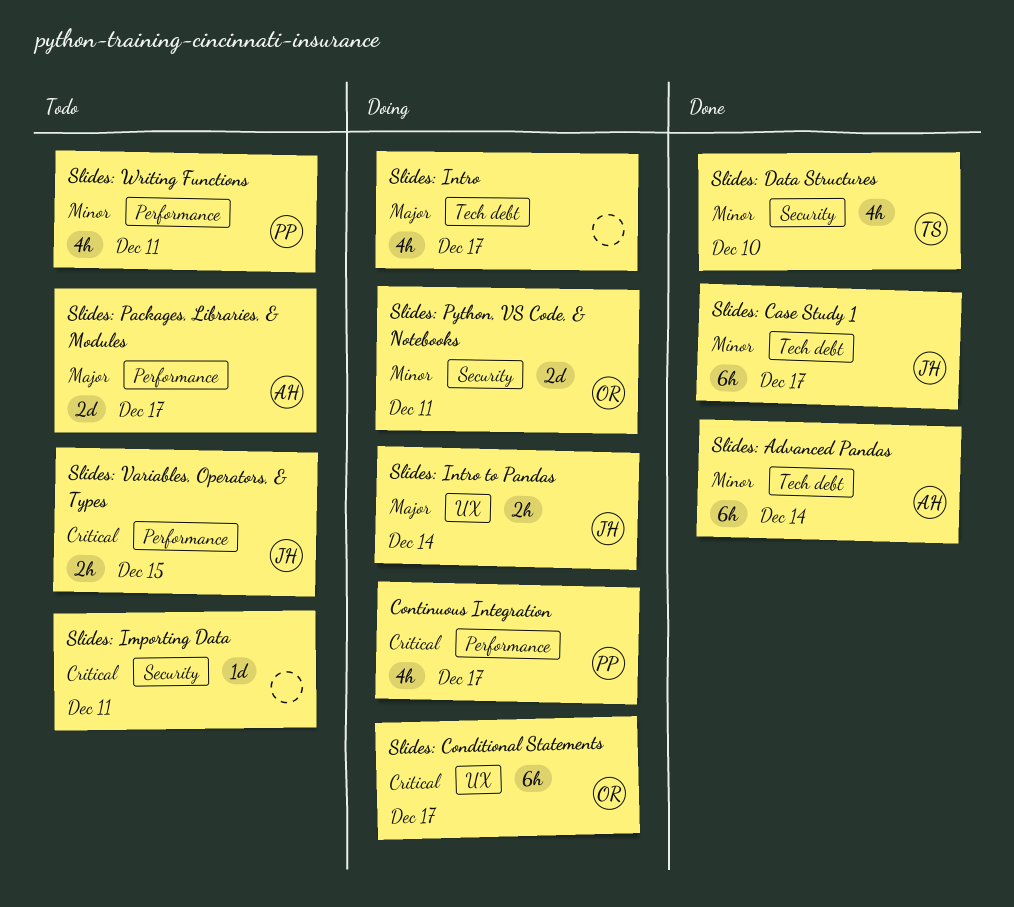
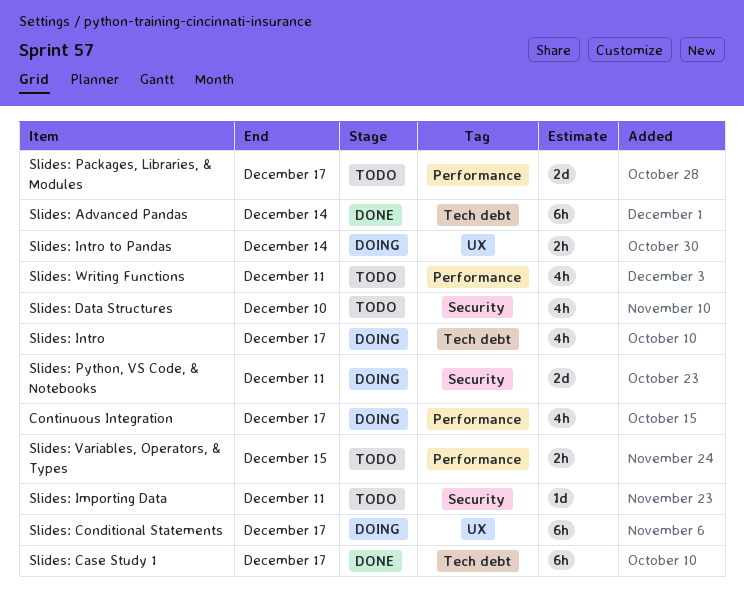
Slides: Data Structures, status: Done -> Todo

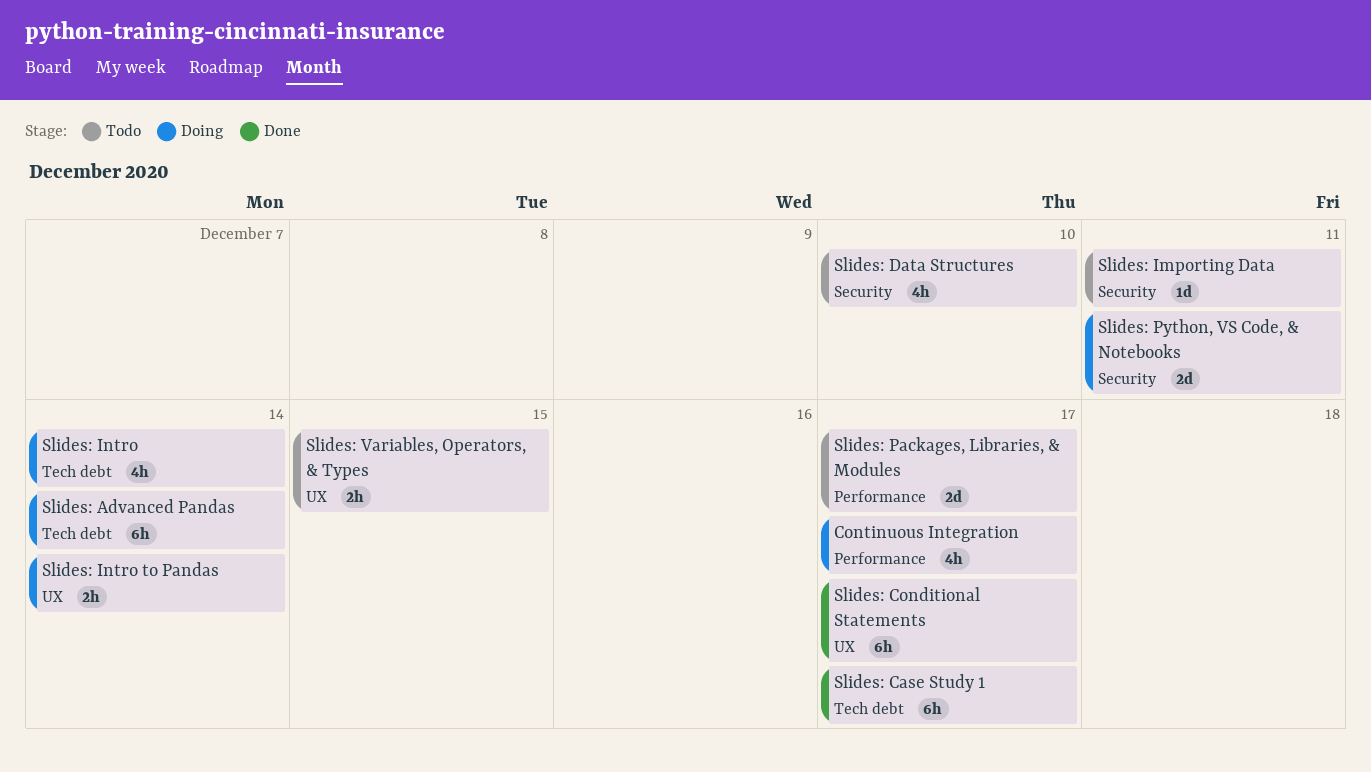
Slides: Advanced Pandas, status: Done -> Doing
Slides: Conditional Statements, status: Doing -> Done
Slides: Intro, due: Dec 17 -> Dec 14
Slides: Variables, Operators, & Types, label: Performance -> UX
Slides: Writing Functions: present -> none

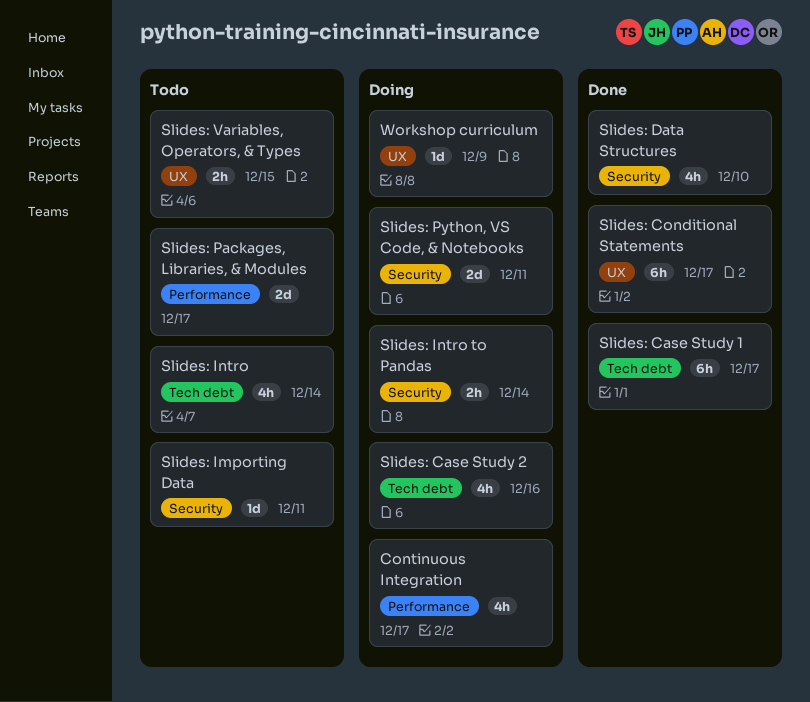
Slides: Advanced Pandas: present -> none
Slides: Case Study 2: none -> present
Slides: Data Structures, status: Todo -> Done
Slides: Intro, status: Doing -> Todo
Slides: Intro to Pandas, label: UX -> Security
Workshop curriculum: none -> present

